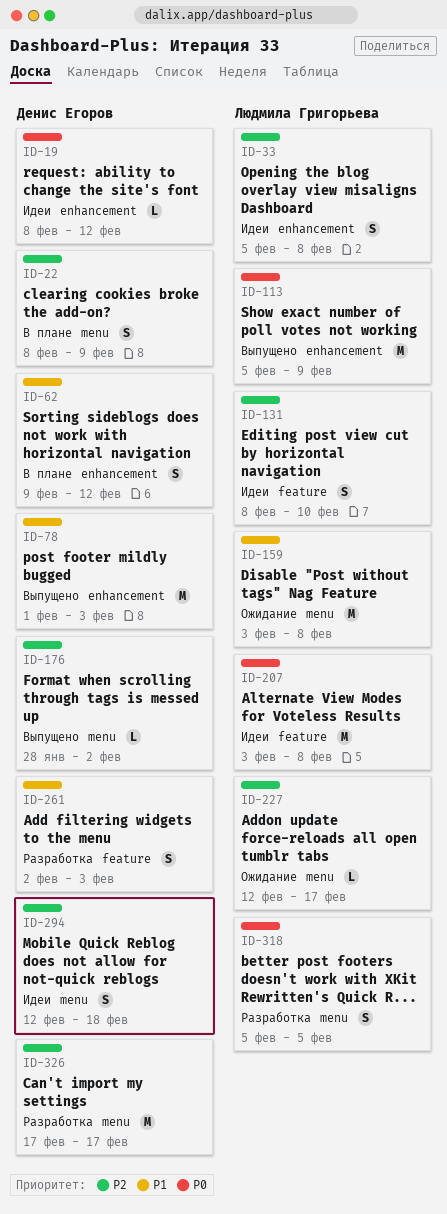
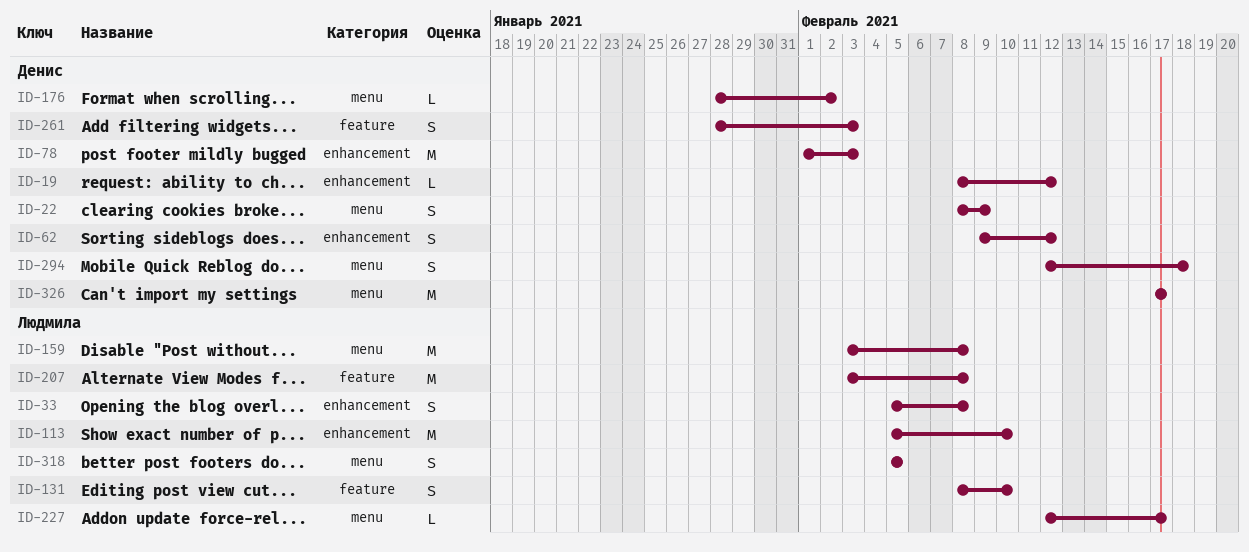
ID-113, due: Feb 9 -> Feb 10
ID-261, start: Feb 2 -> Jan 28

